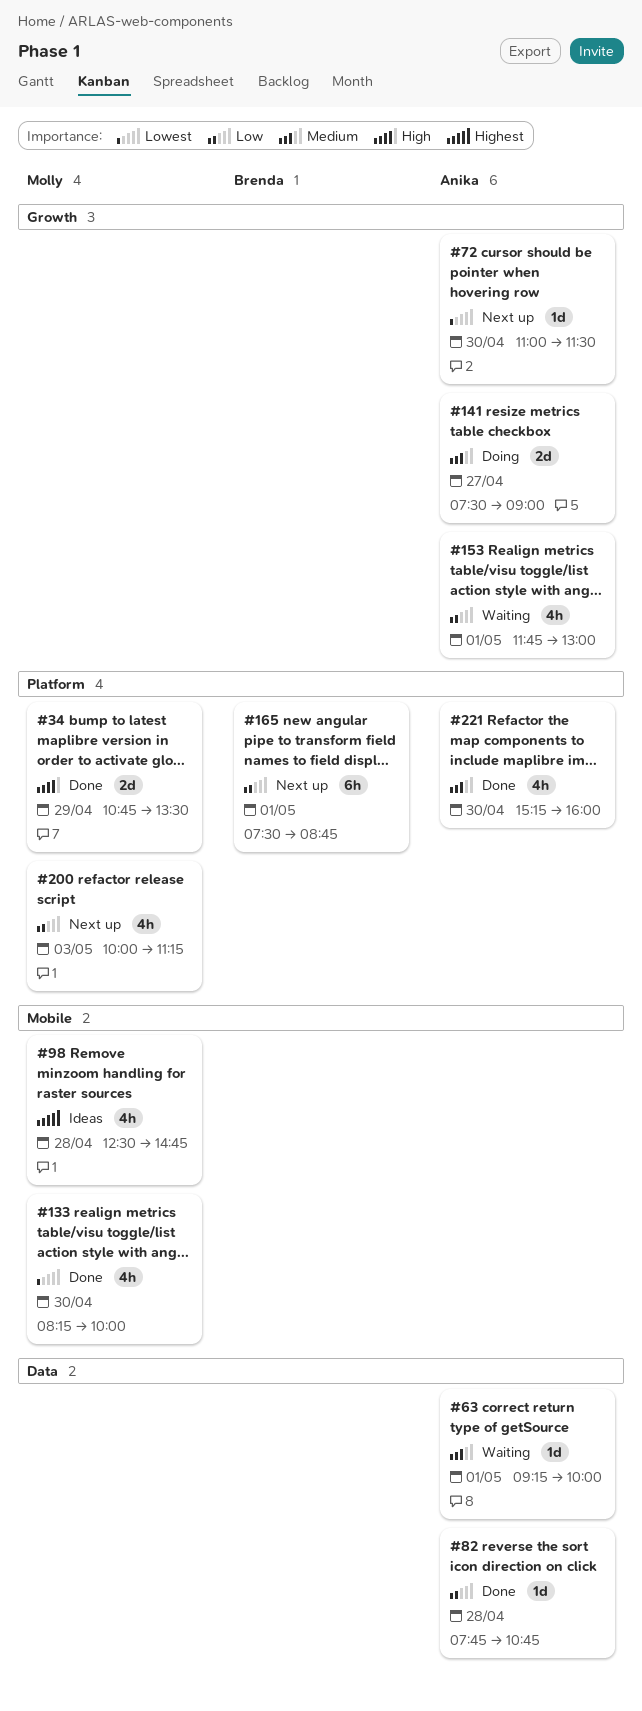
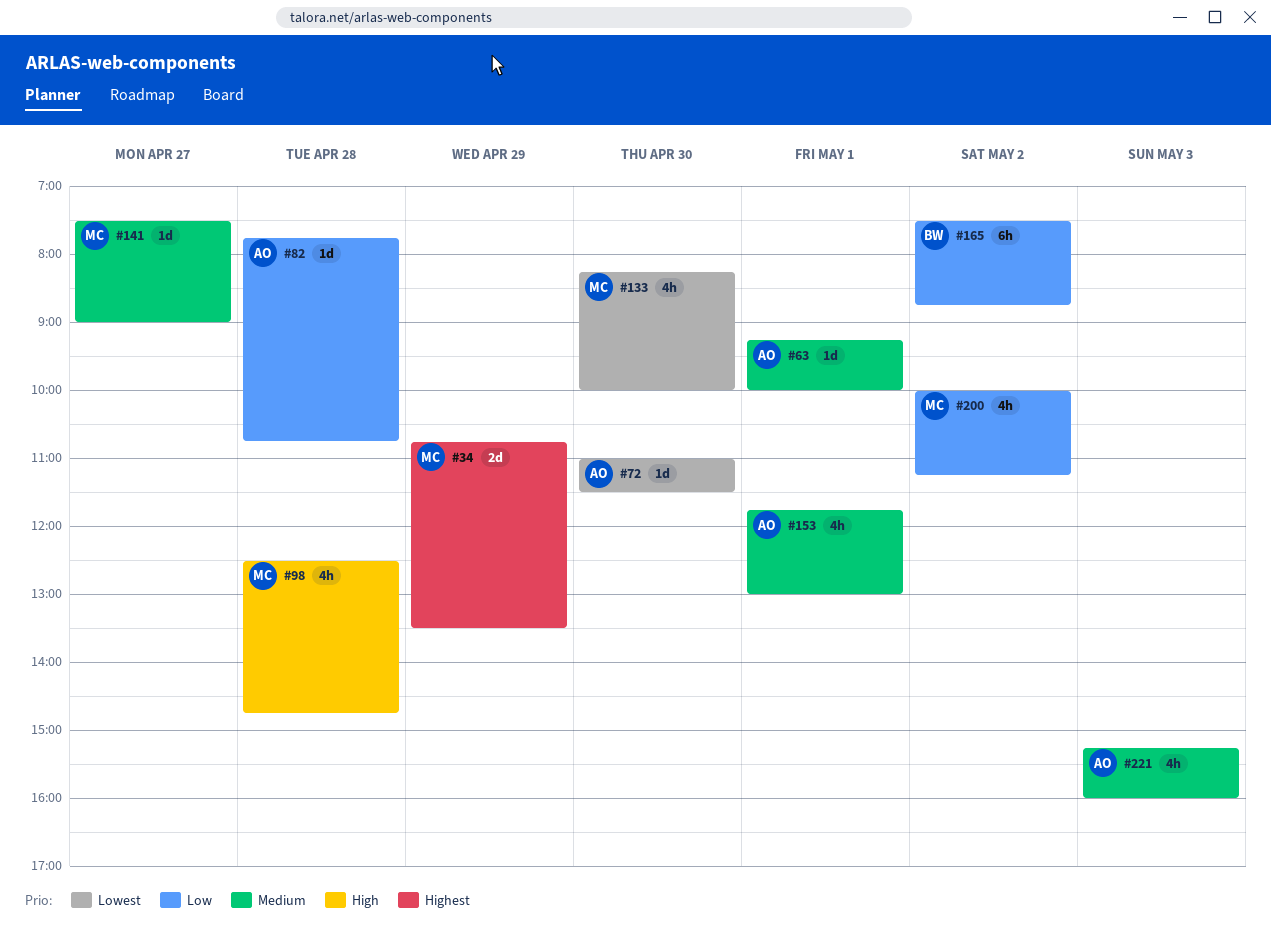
#34, priority: High -> Highest
#98, priority: Highest -> High
#141, owner: Anika -> Molly
#141, estimate: 2d -> 1d
#153, priority: Low -> Medium
#165, day: May 1 -> May 2
#200, day: May 3 -> May 2
#221, day: Apr 30 -> May 3

